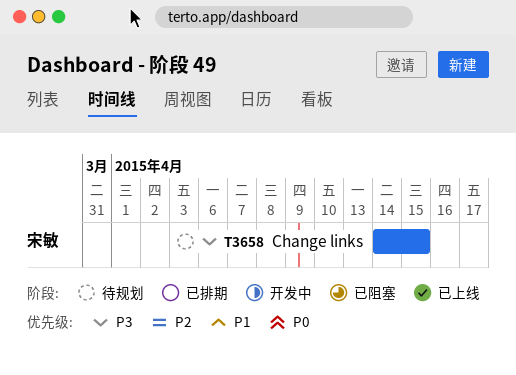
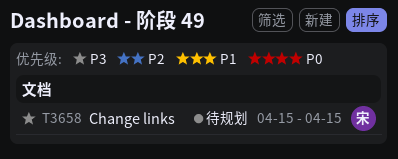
T3658, start: Apr 14 -> Apr 15

